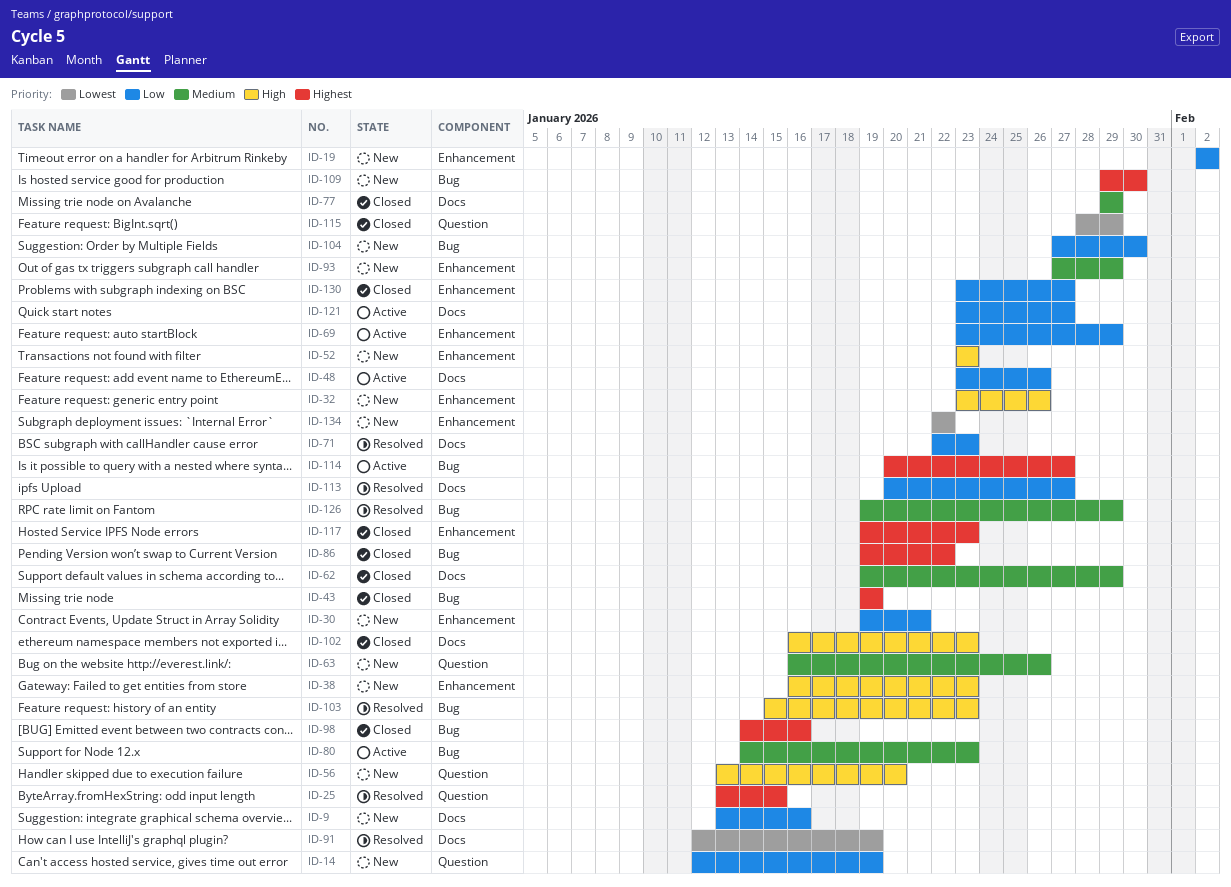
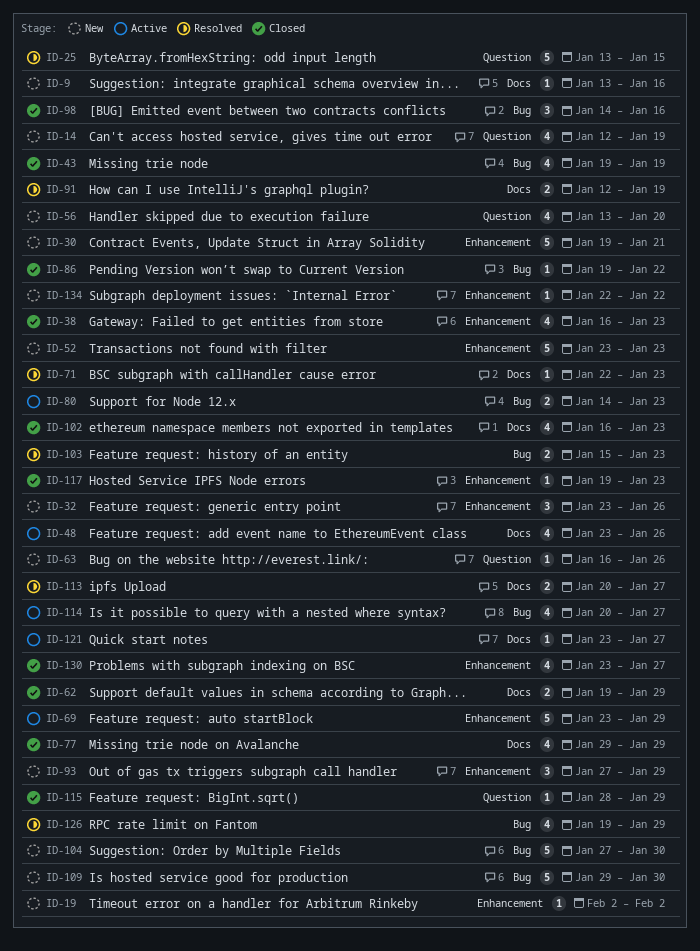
ID-38, status: New -> Closed

